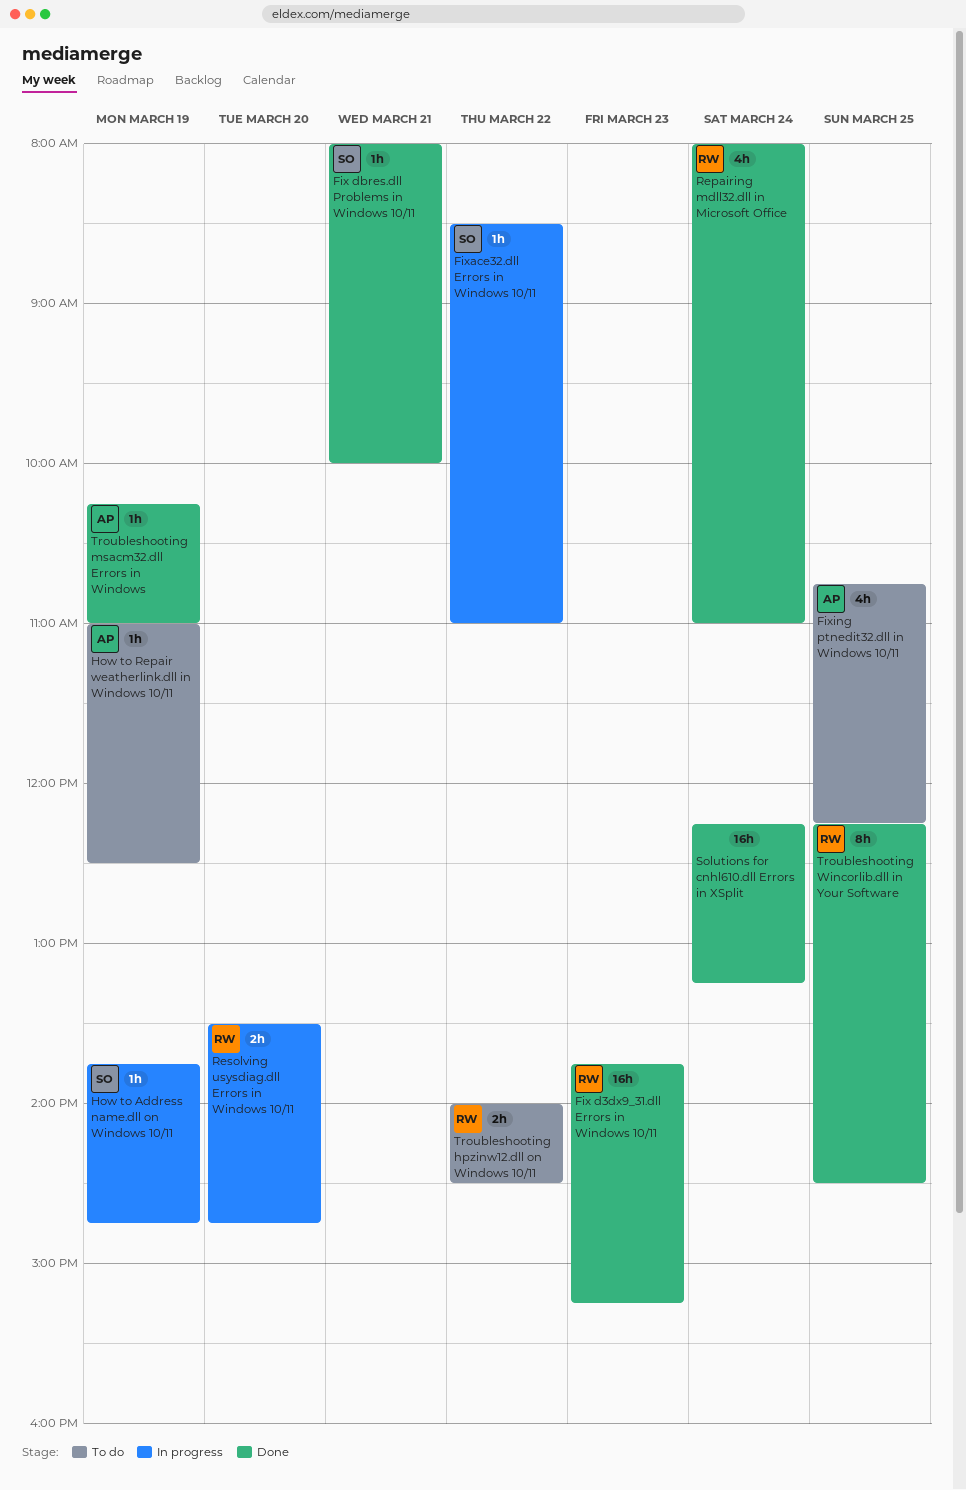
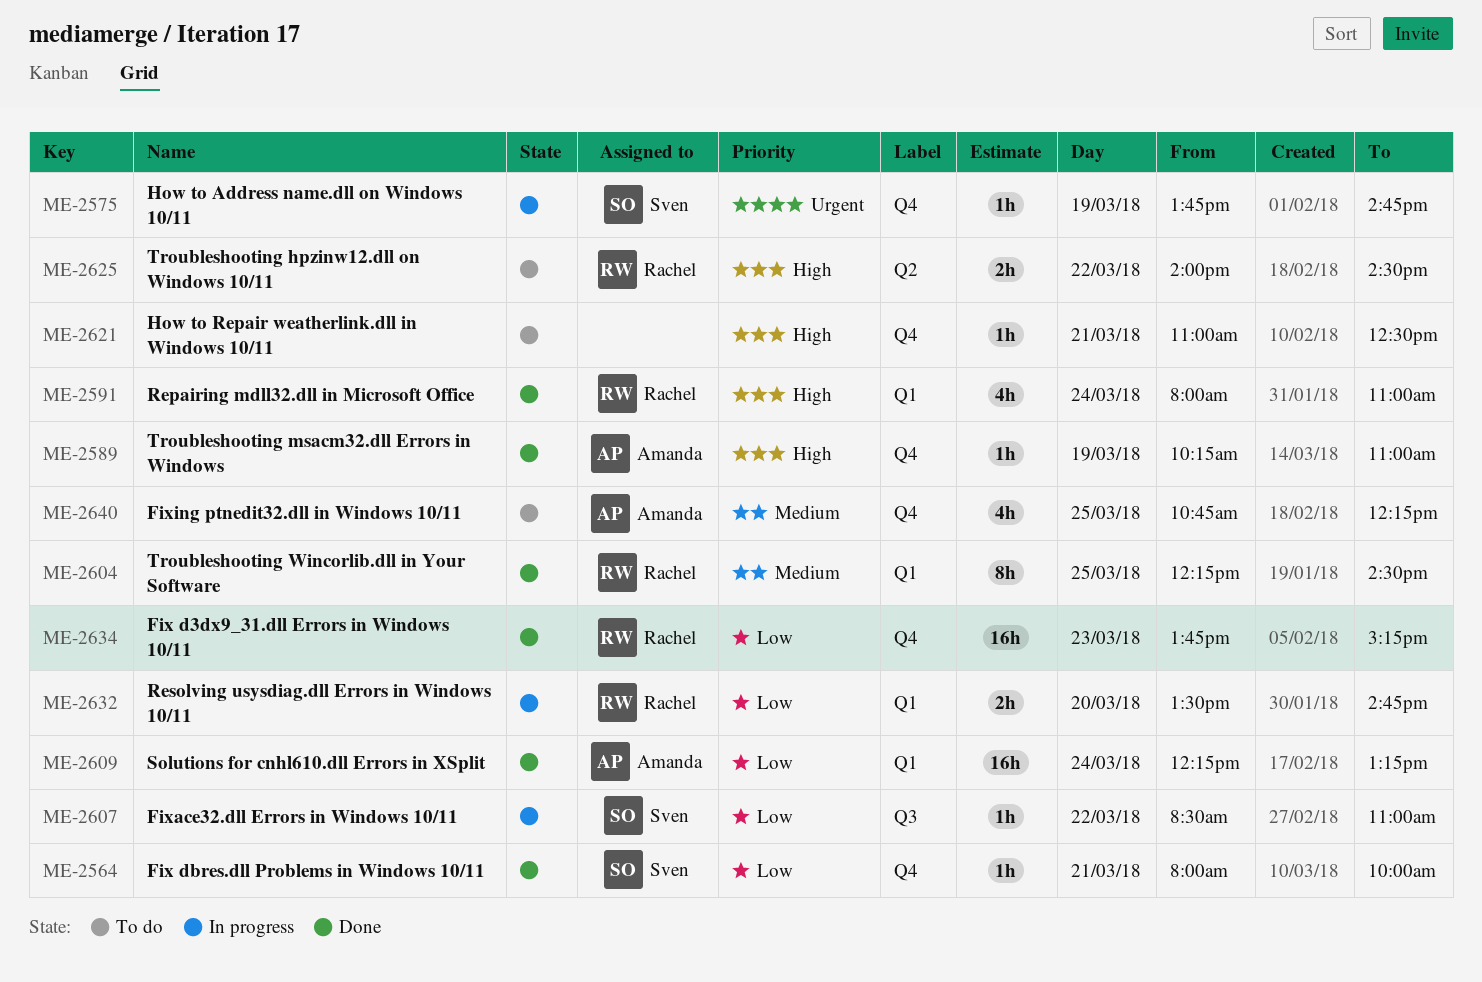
How to Repair weatherlink.dll in Windows 10/11, owner: Amanda -> none
How to Repair weatherlink.dll in Windows 10/11, day: Mar 19 -> Mar 21
Solutions for cnhl610.dll Errors in XSplit, owner: none -> Amanda

